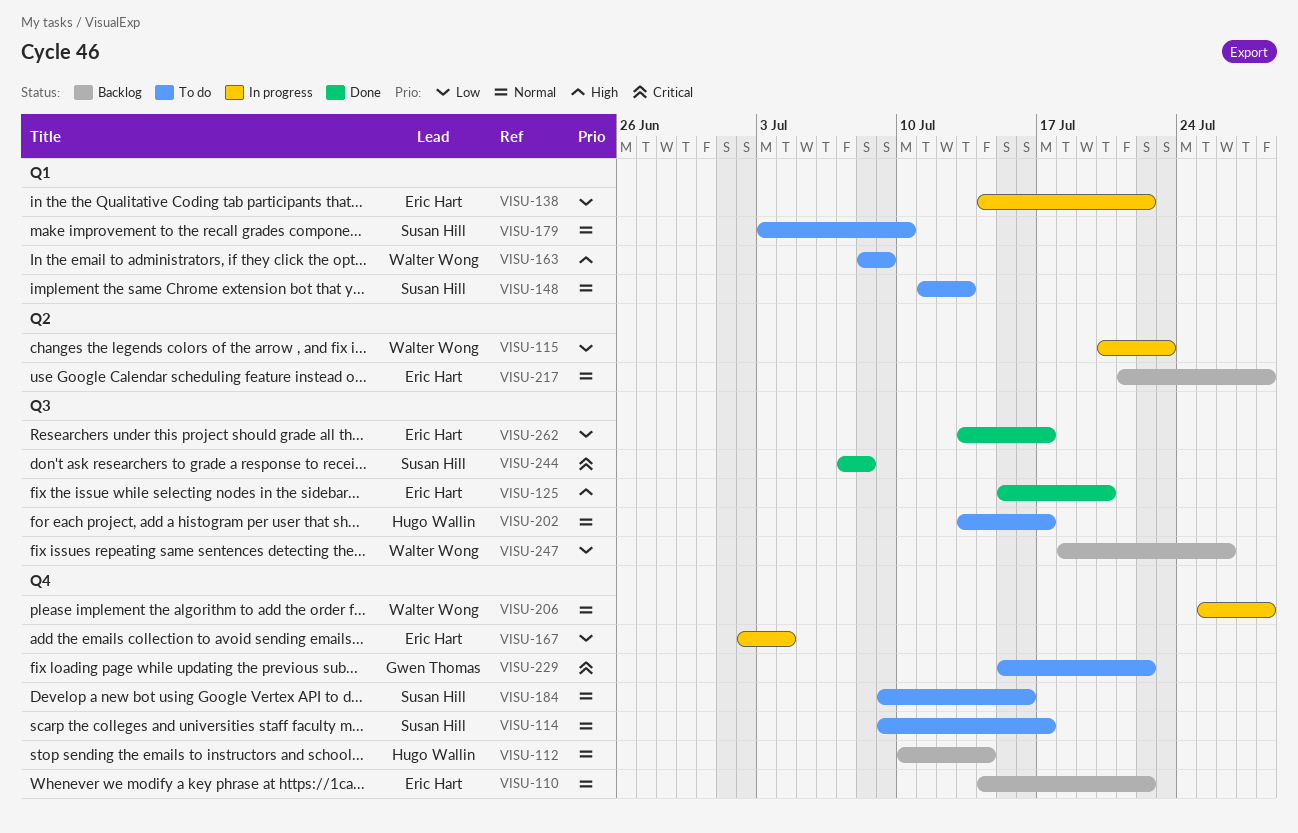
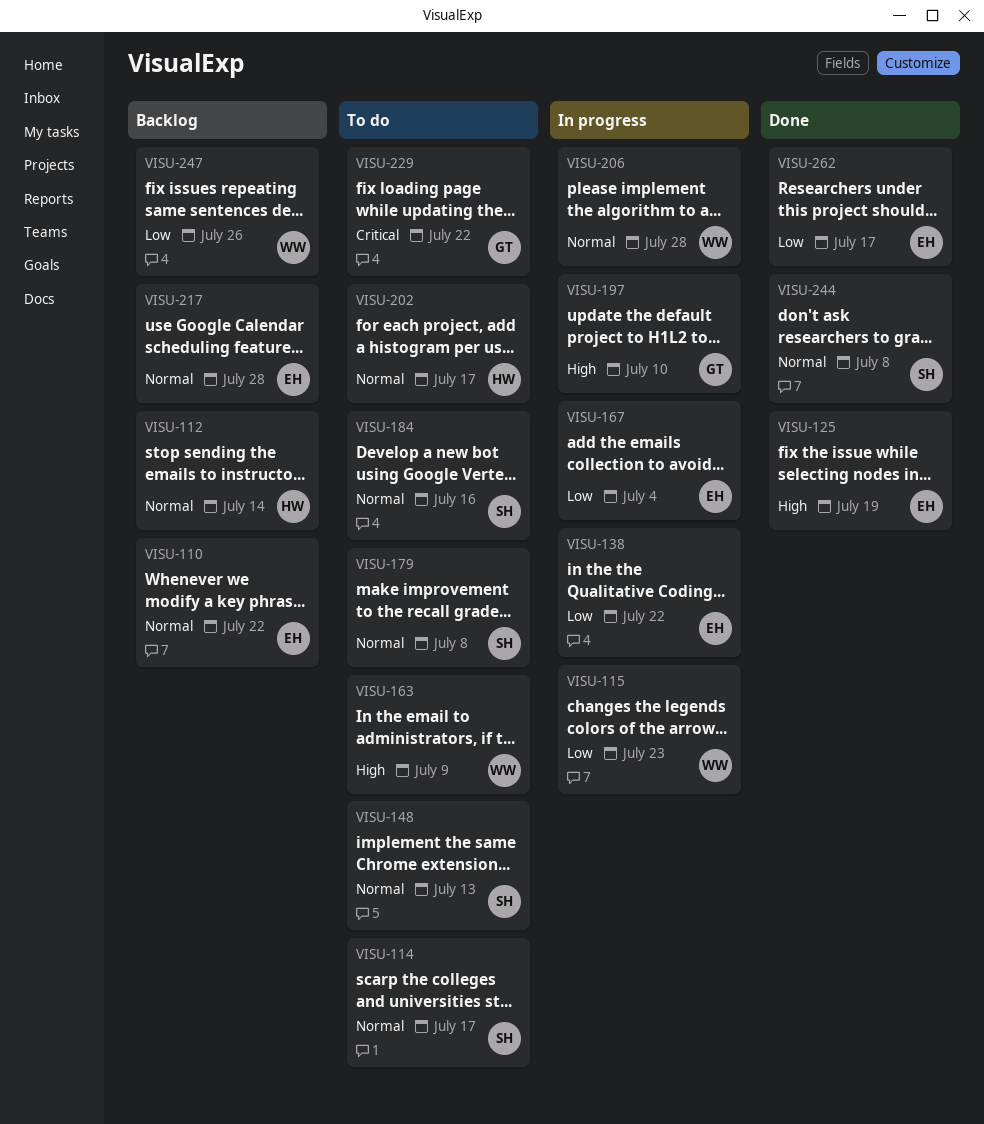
VISU-125, due: Jul 20 -> Jul 19
VISU-179, due: Jul 10 -> Jul 8
VISU-197: none -> present
VISU-244, priority: Critical -> Normal

